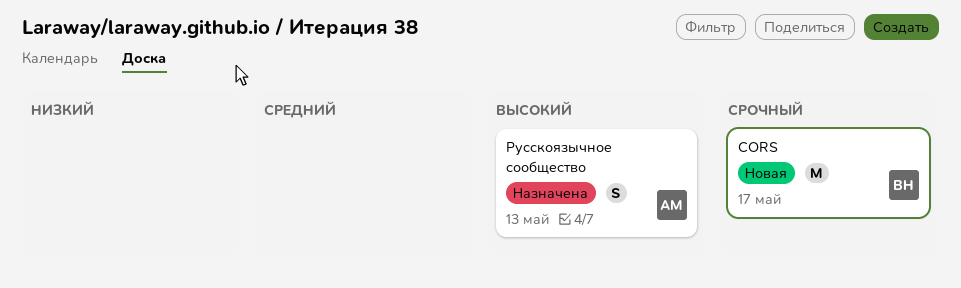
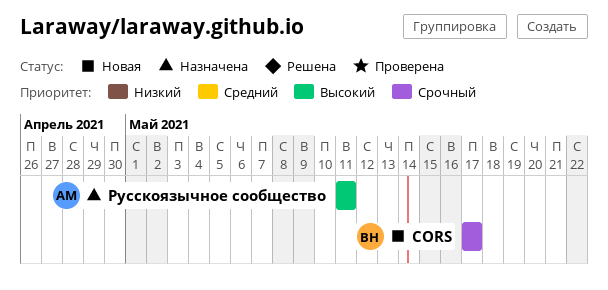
Русскоязычное сообщество, due: May 13 -> May 11

